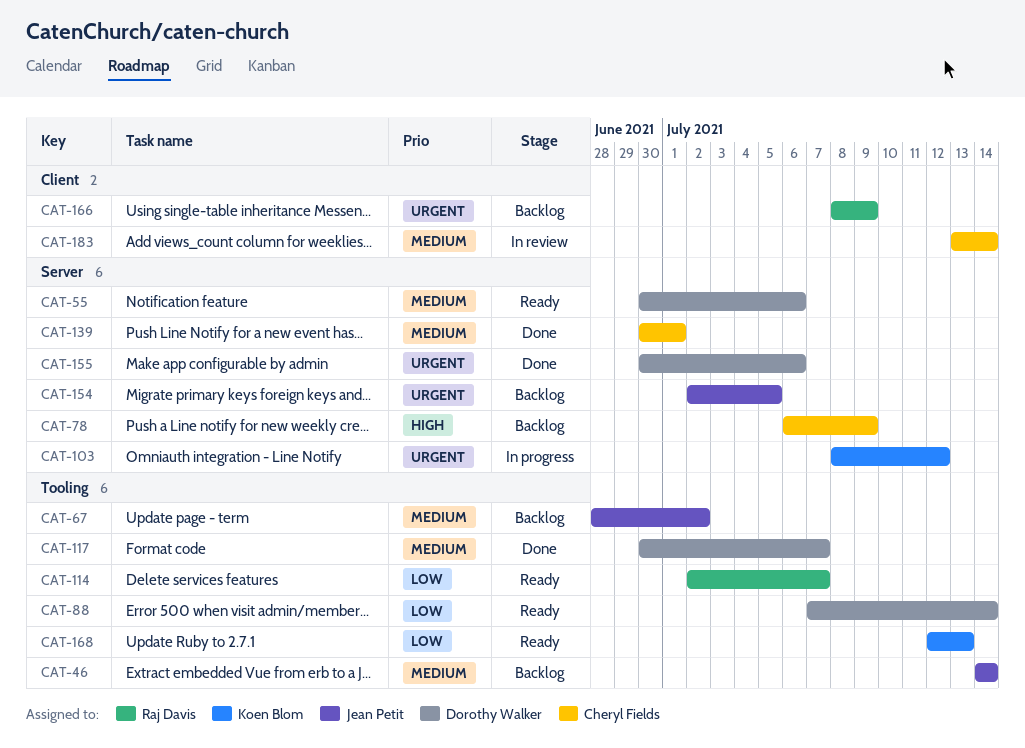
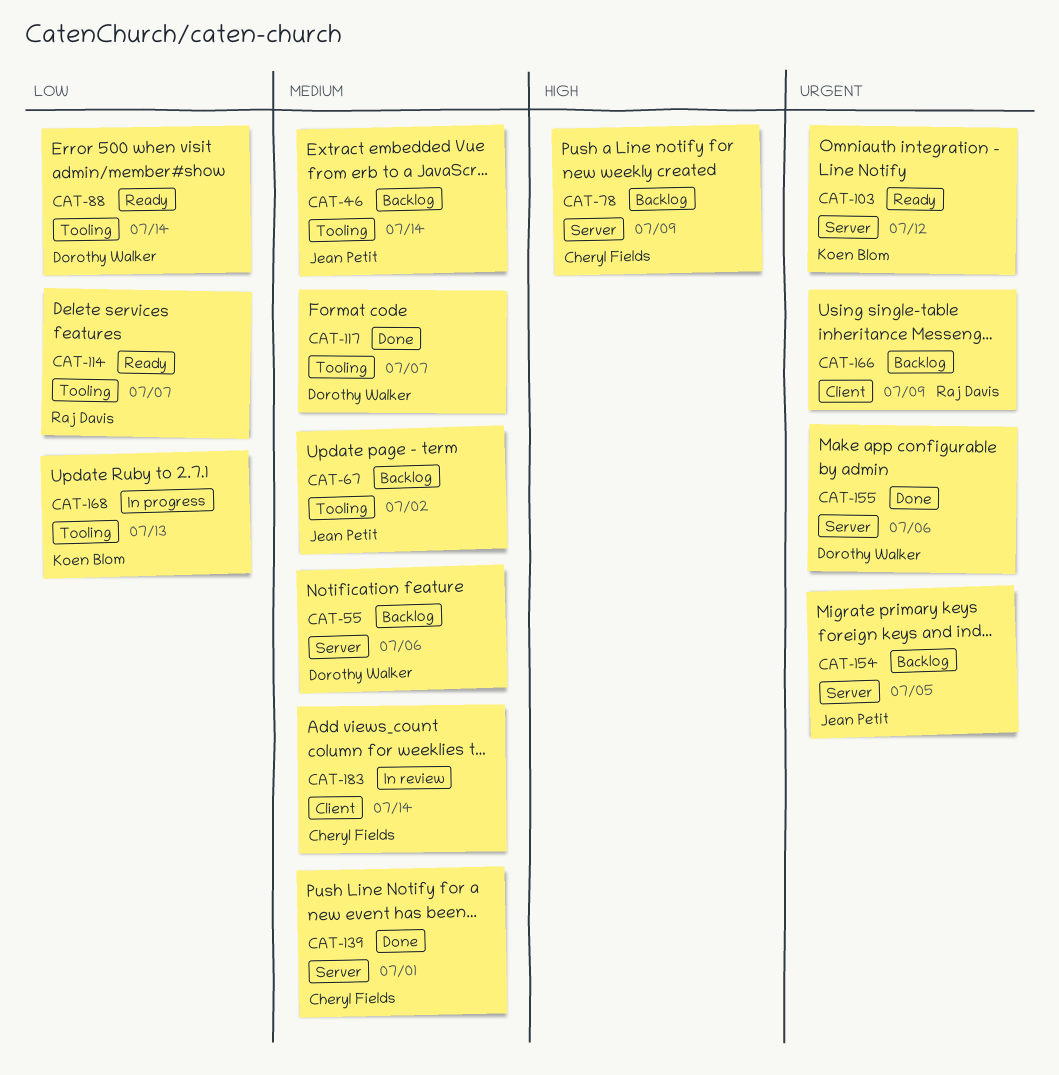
CAT-55, status: Ready -> Backlog
CAT-103, status: In progress -> Ready
CAT-168, status: Ready -> In progress

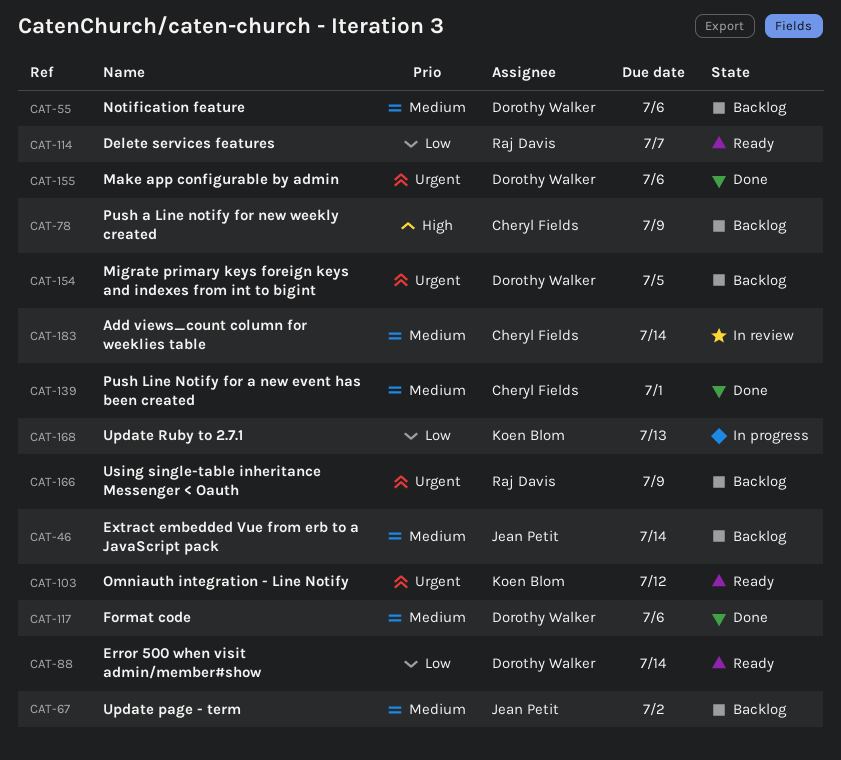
CAT-117, due: Jul 7 -> Jul 6
CAT-154, owner: Jean Petit -> Dorothy Walker

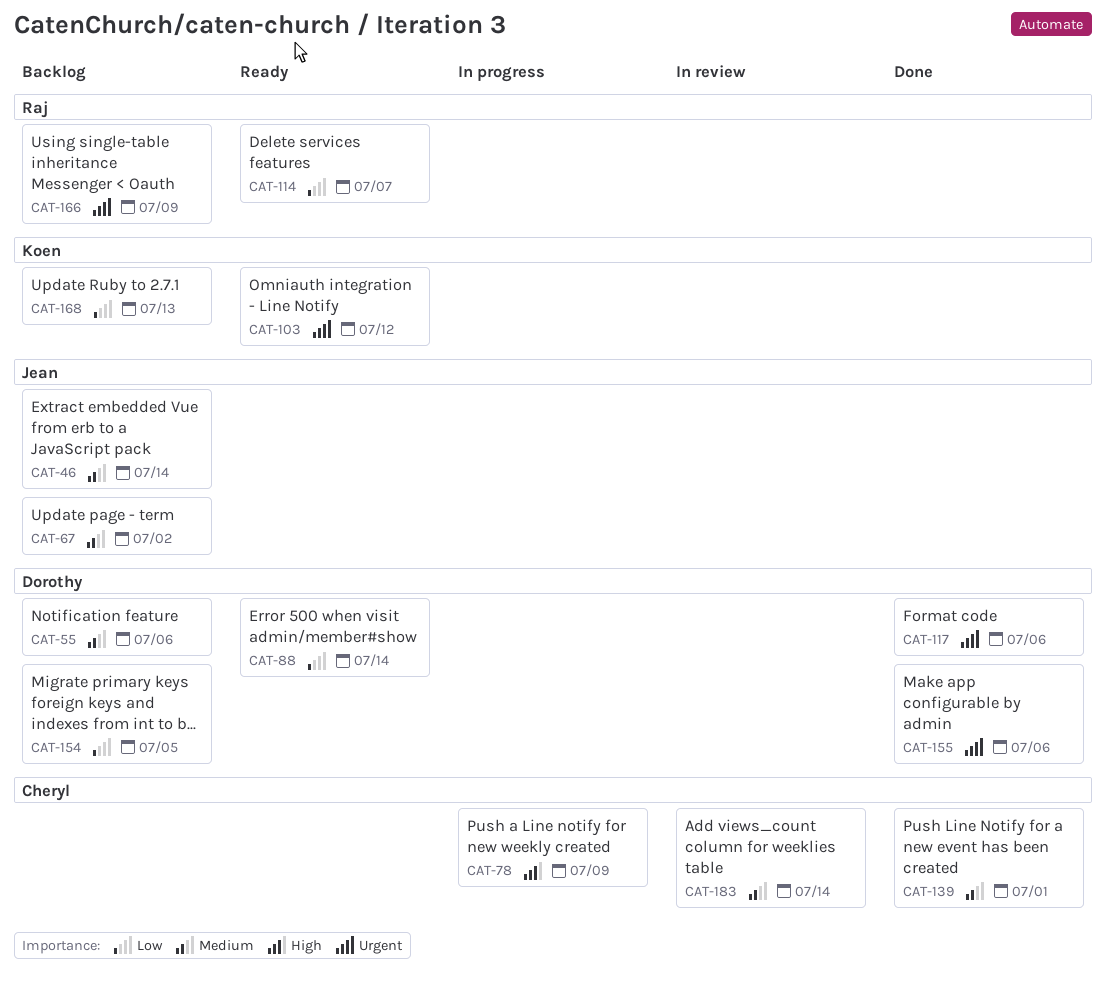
CAT-78, status: Backlog -> In progress
CAT-117, priority: Medium -> Urgent
CAT-154, priority: Urgent -> Low
CAT-168, status: In progress -> Backlog

